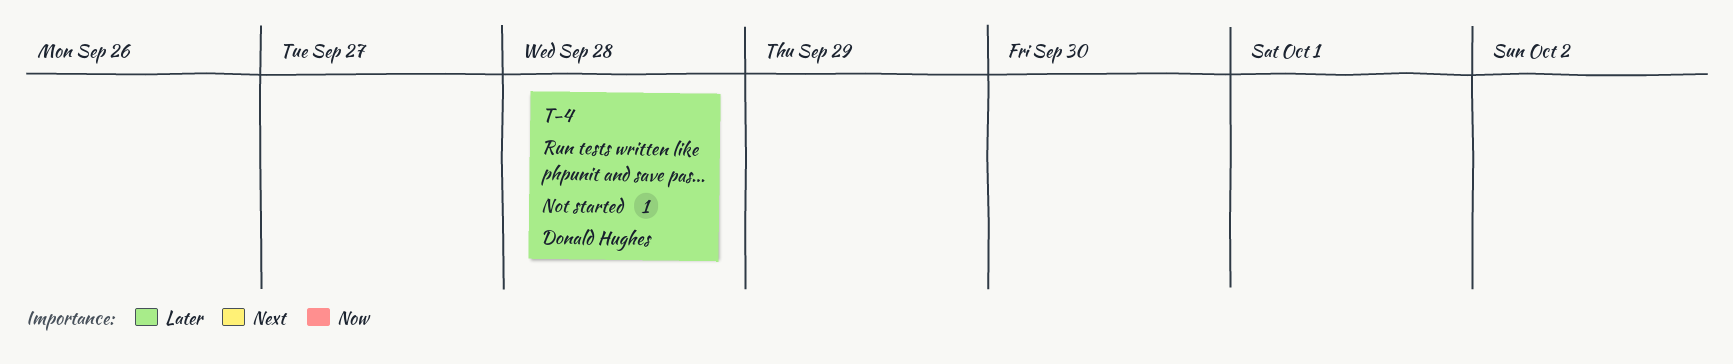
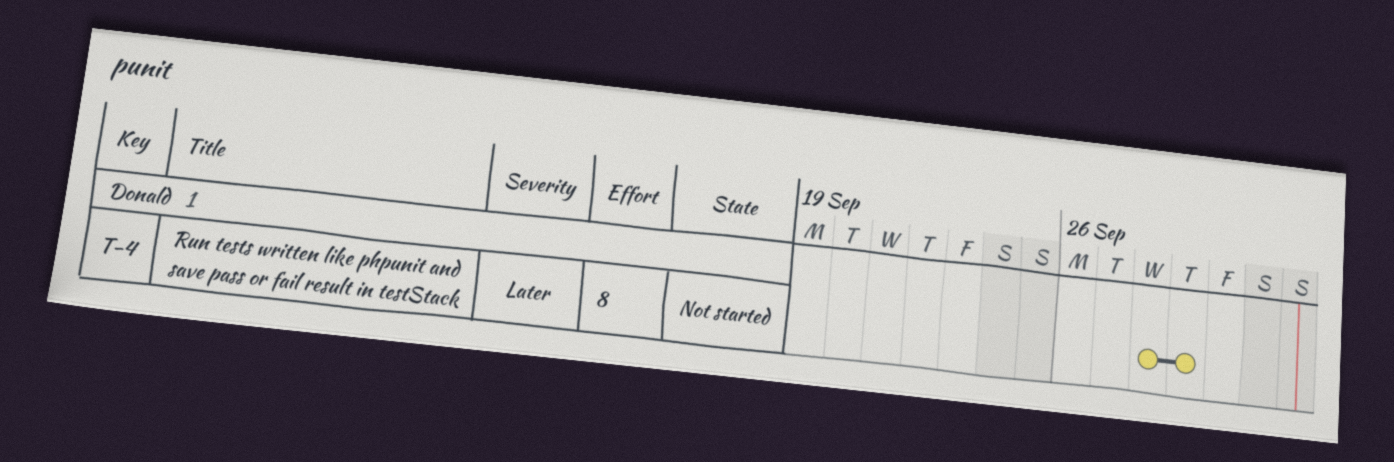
T-4, estimate: 1 -> 8
T-4, due: Sep 28 -> Sep 29

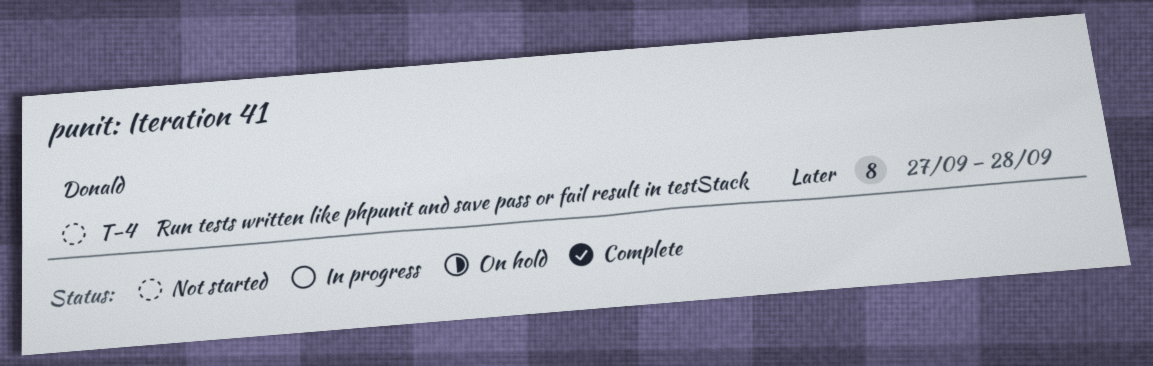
T-4, start: Sep 28 -> Sep 27
T-4, due: Sep 29 -> Sep 28

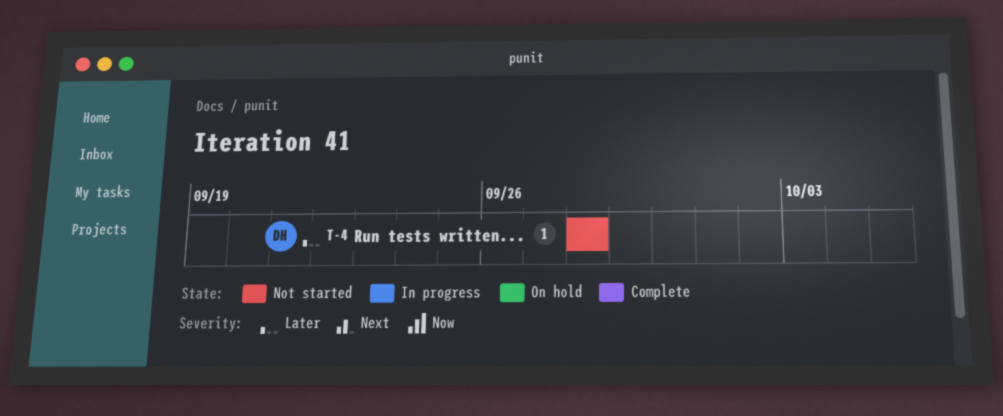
T-4, estimate: 8 -> 1
T-4, start: Sep 27 -> Sep 28

